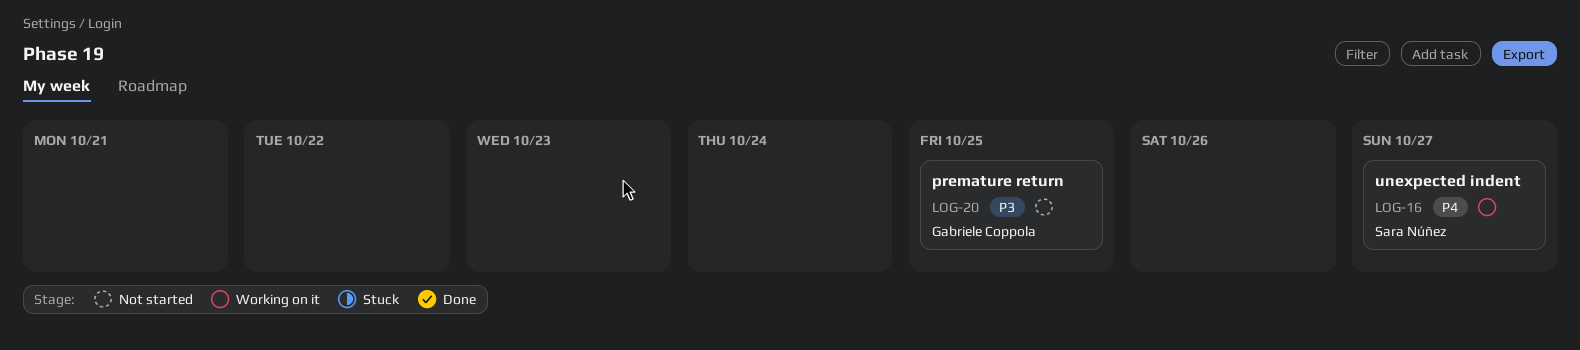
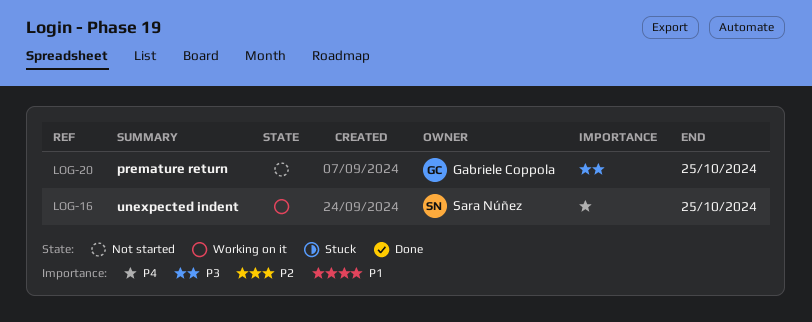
LOG-16, due: Oct 27 -> Oct 25

